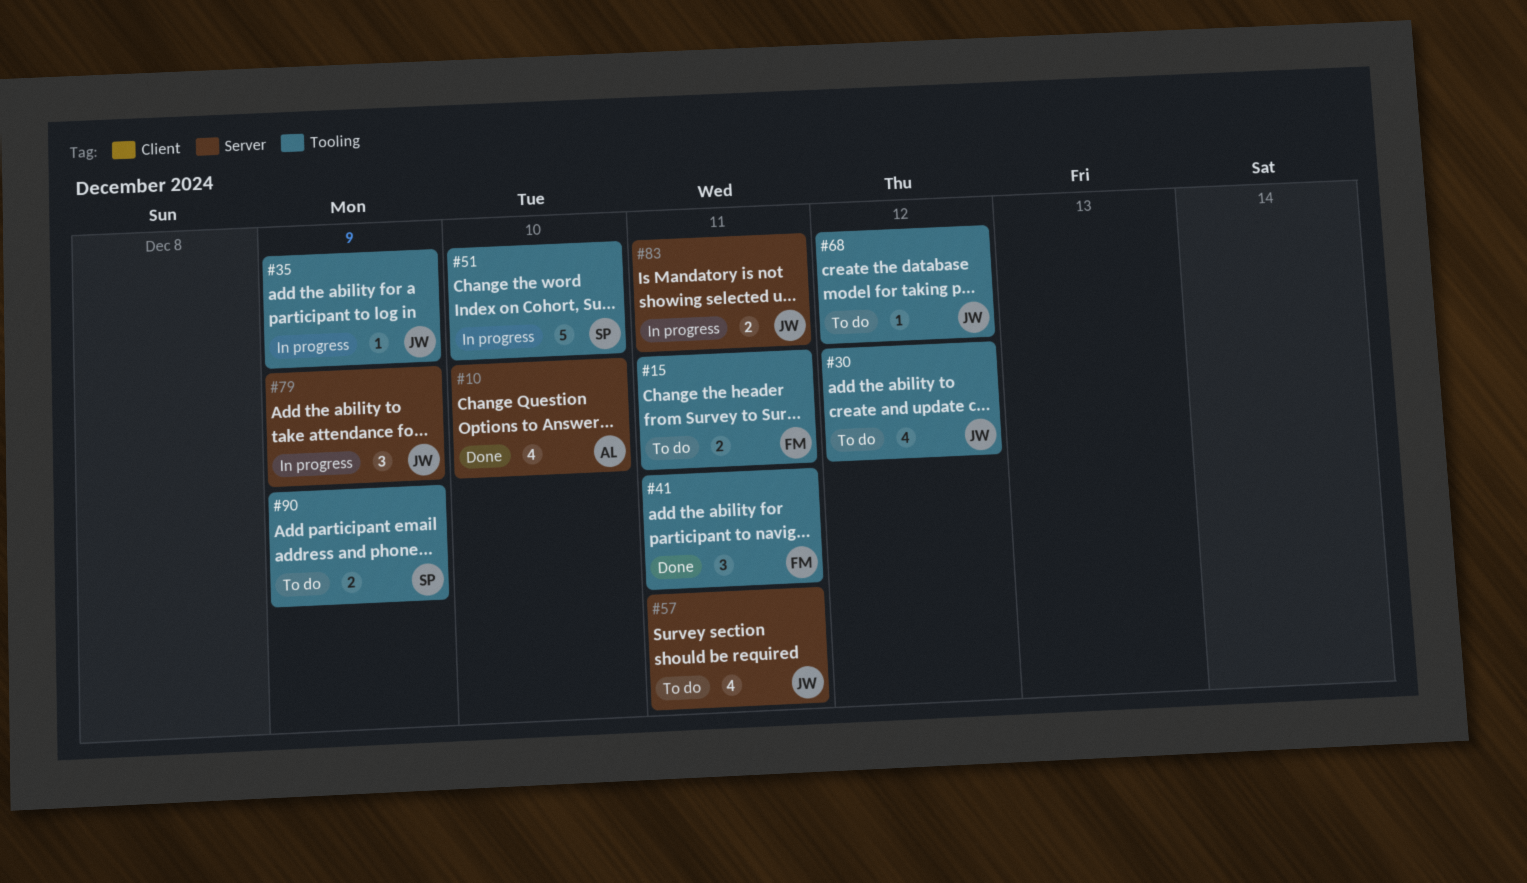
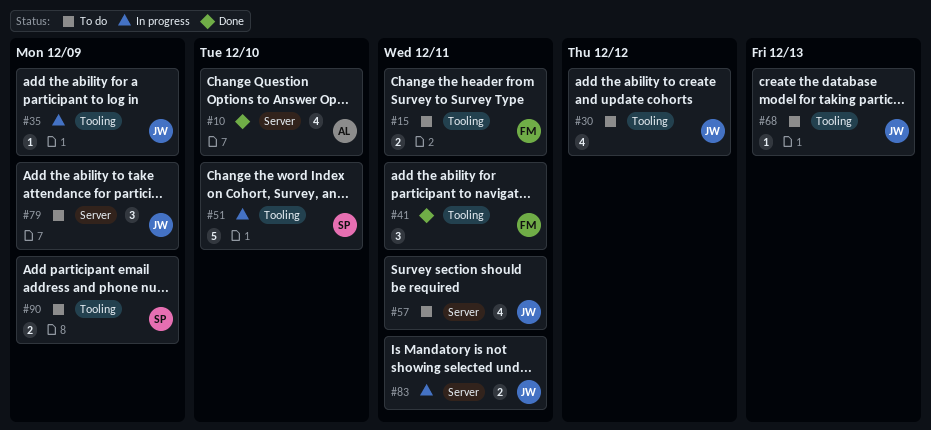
#68, due: Dec 12 -> Dec 13
#79, status: In progress -> To do

